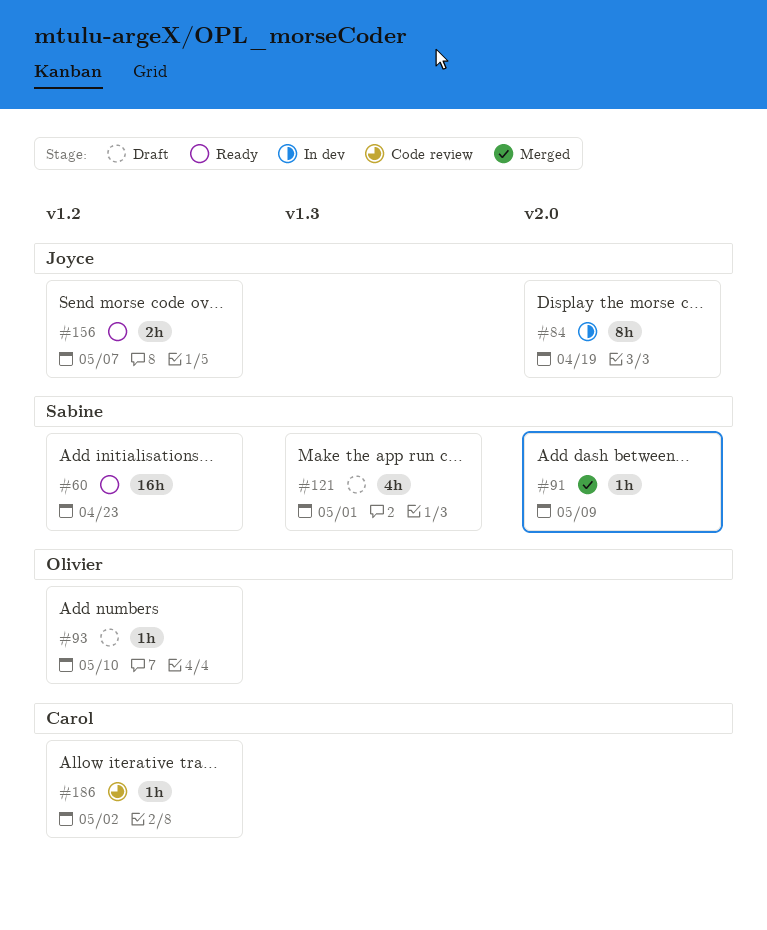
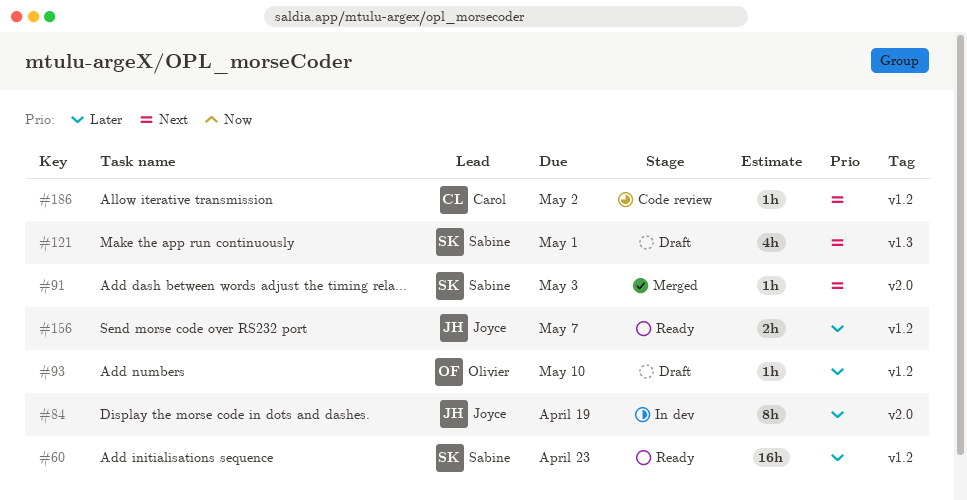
#91, due: May 9 -> May 3

